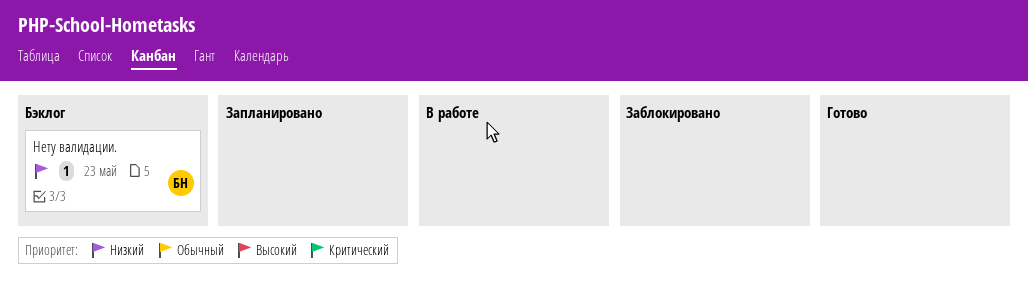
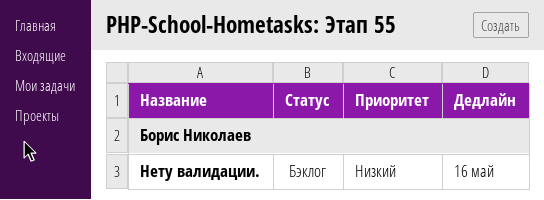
Нету валидации., due: May 23 -> May 16

